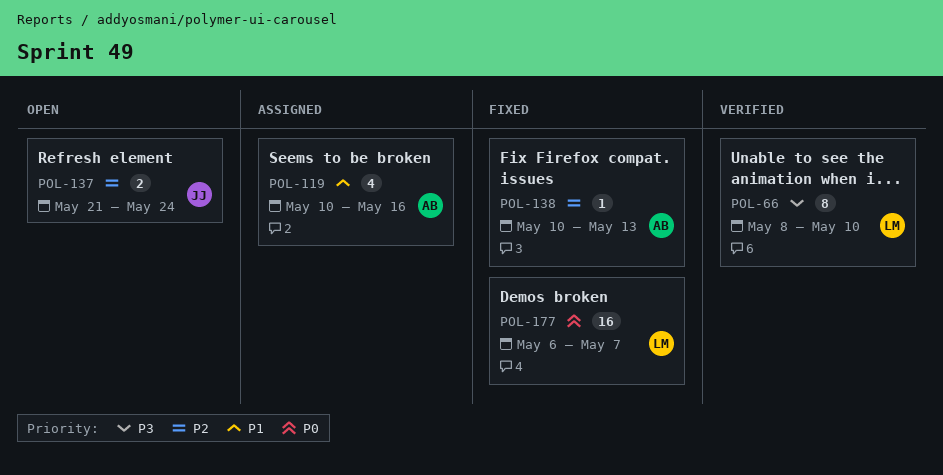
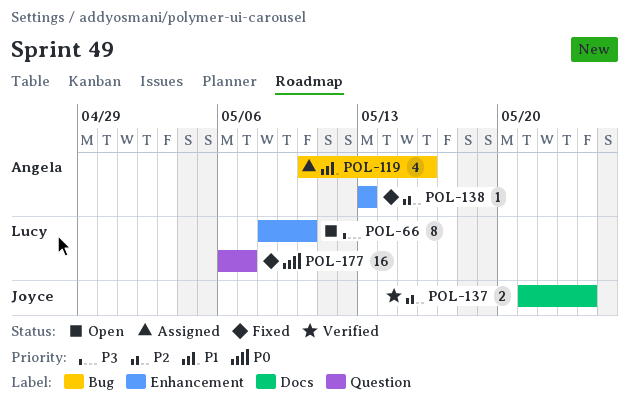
POL-66, status: Verified -> Open
POL-137, status: Open -> Verified
POL-138, start: May 10 -> May 13

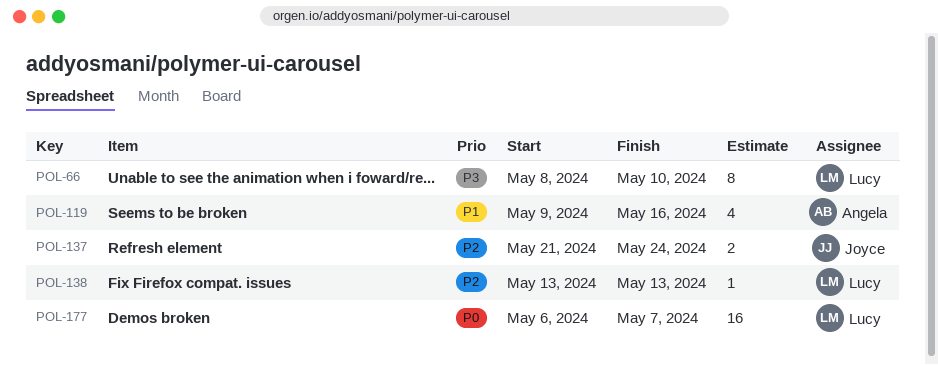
POL-119, start: May 10 -> May 9
POL-138, owner: Angela -> Lucy

